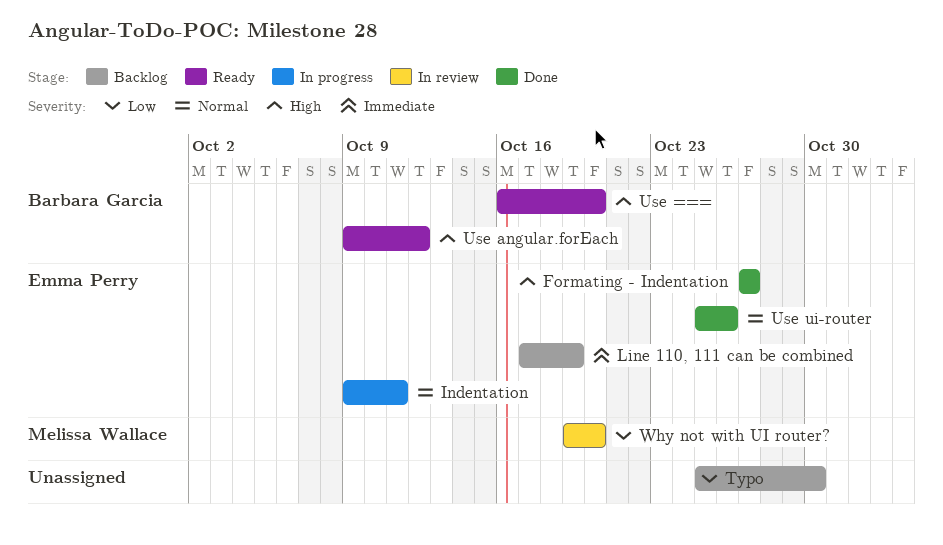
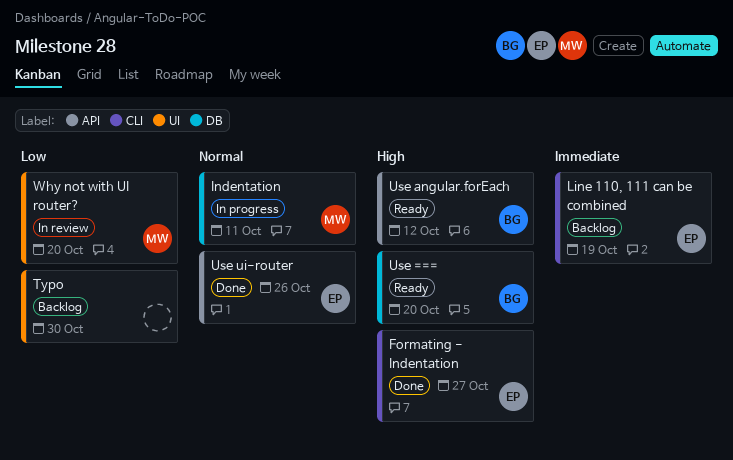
Indentation, owner: Emma Perry -> Melissa Wallace

